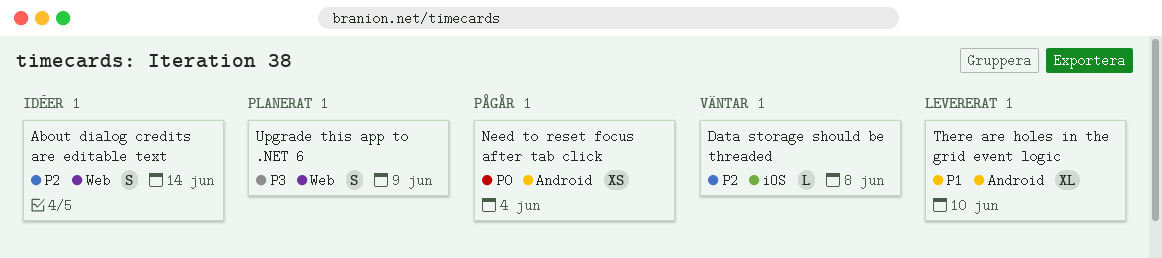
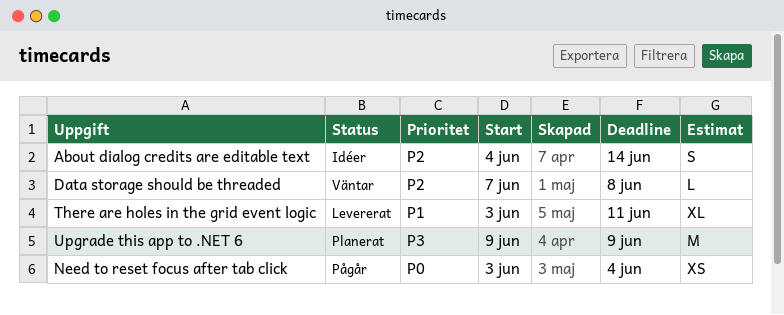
There are holes in the grid event logic, due: Jun 10 -> Jun 11
Upgrade this app to .NET 6, estimate: S -> M

